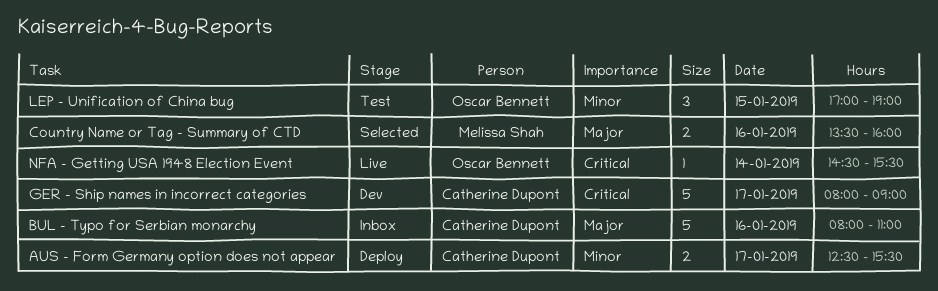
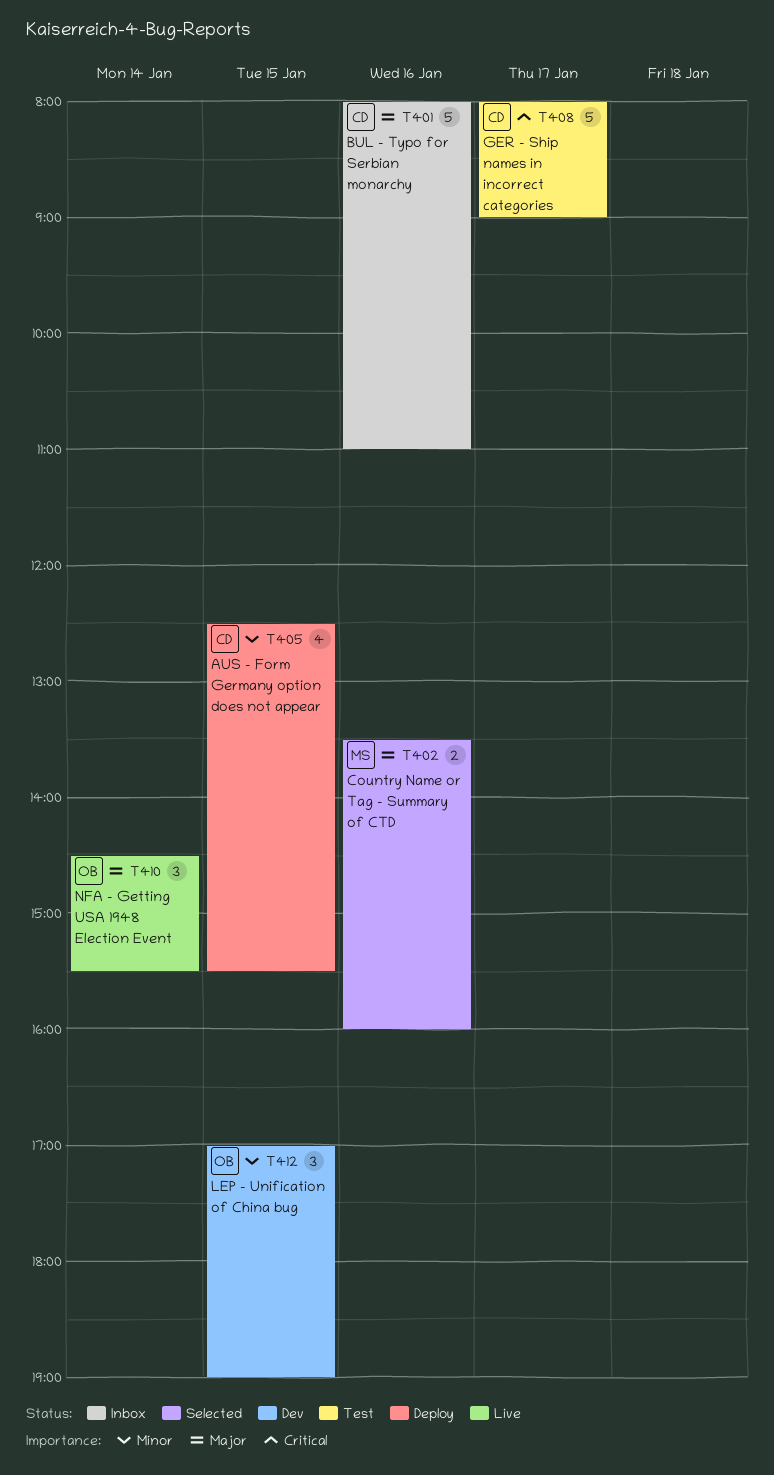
AUS - Form Germany option does not appear, estimate: 2 -> 4
AUS - Form Germany option does not appear, day: Jan 17 -> Jan 15
GER - Ship names in incorrect categories, status: Dev -> Test
LEP - Unification of China bug, status: Test -> Dev
NFA - Getting USA 1948 Election Event, priority: Critical -> Major
NFA - Getting USA 1948 Election Event, estimate: 1 -> 3

